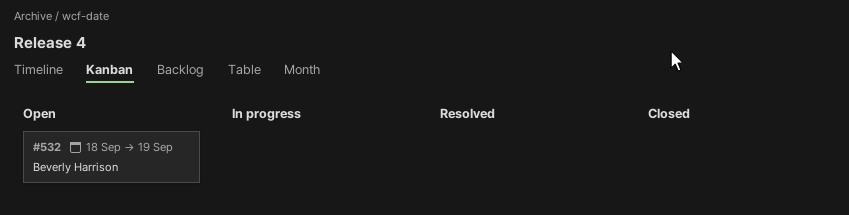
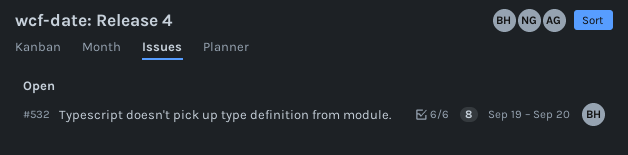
#532, start: Sep 18 -> Sep 19
#532, due: Sep 19 -> Sep 20

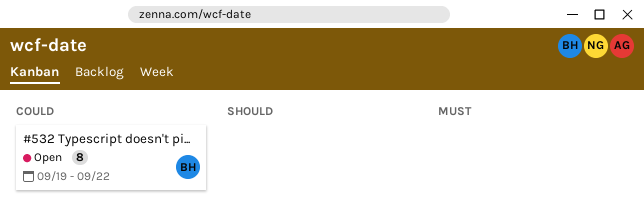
#532, due: Sep 20 -> Sep 22

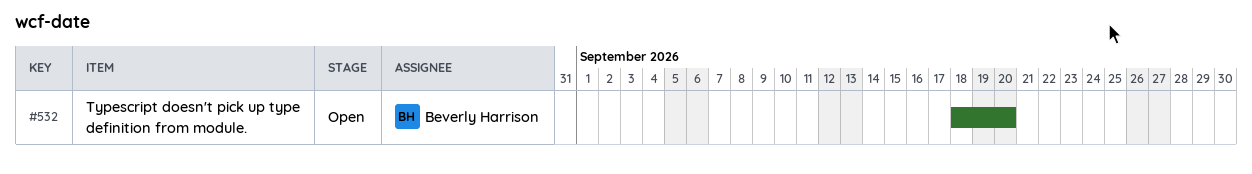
#532, start: Sep 19 -> Sep 18
#532, due: Sep 22 -> Sep 20

